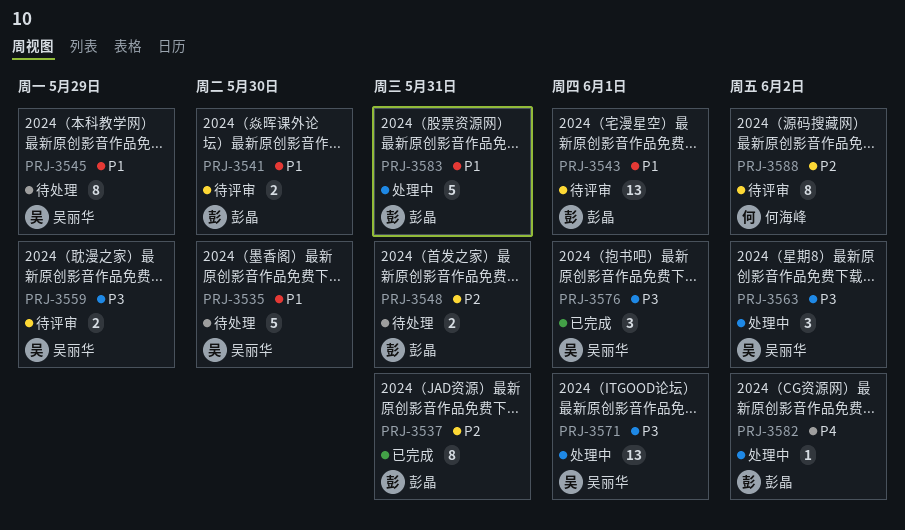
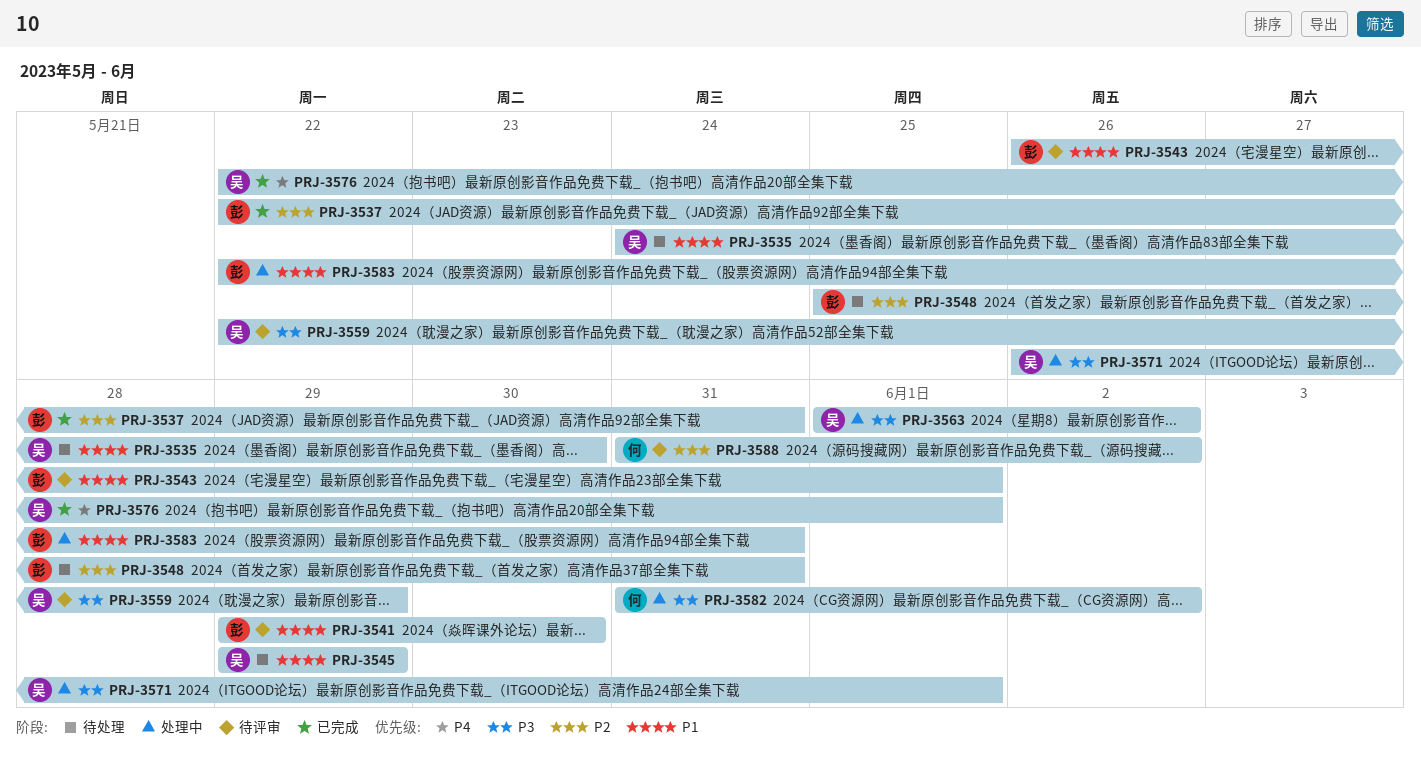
PRJ-3576, priority: P3 -> P4
PRJ-3582, owner: 彭晶 -> 何海峰
PRJ-3582, priority: P4 -> P3

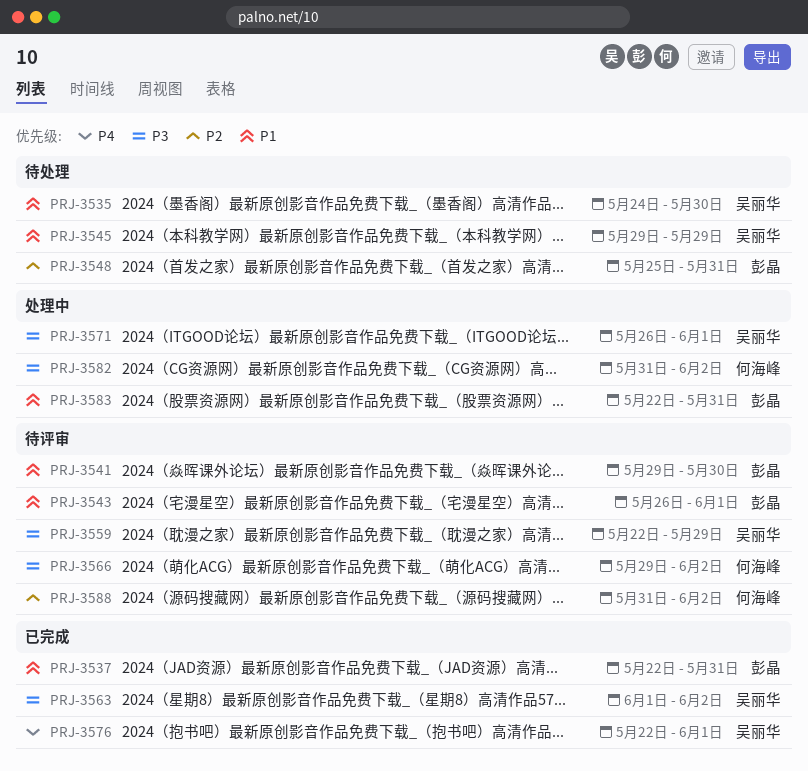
PRJ-3537, priority: P2 -> P1
PRJ-3563, status: 处理中 -> 已完成
PRJ-3566: none -> present

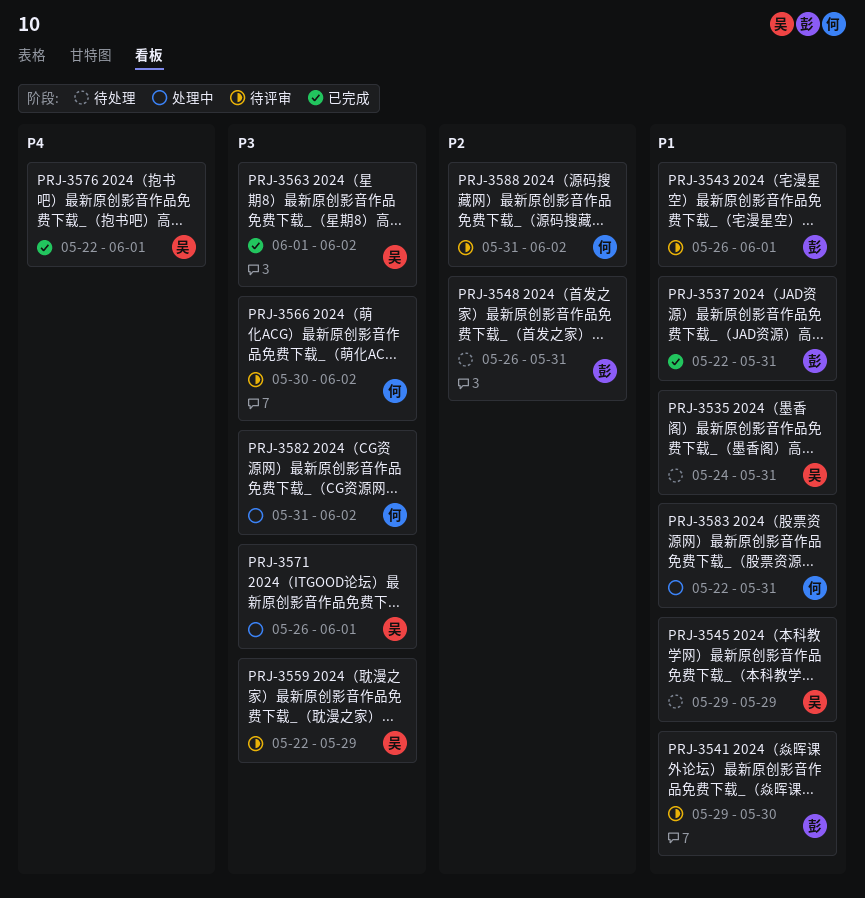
PRJ-3535, due: May 30 -> May 31
PRJ-3548, start: May 25 -> May 26
PRJ-3566, start: May 29 -> May 30
PRJ-3583, owner: 彭晶 -> 何海峰

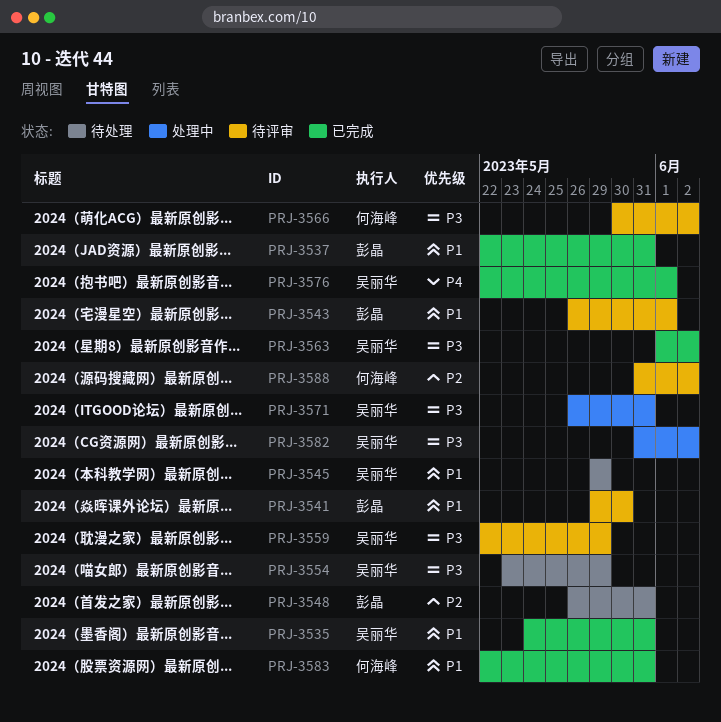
PRJ-3535, status: 待处理 -> 已完成
PRJ-3554: none -> present
PRJ-3571, due: Jun 1 -> May 31
PRJ-3582, owner: 何海峰 -> 吴丽华
PRJ-3583, status: 处理中 -> 已完成

